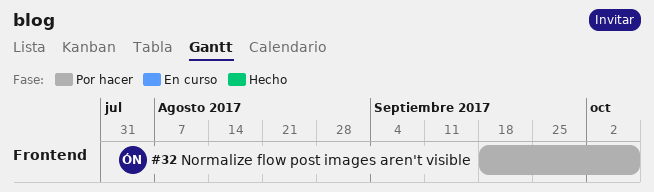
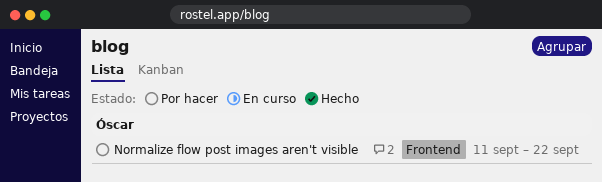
Normalize flow post images aren't visible, start: Sep 18 -> Sep 11
Normalize flow post images aren't visible, due: Oct 6 -> Sep 22

